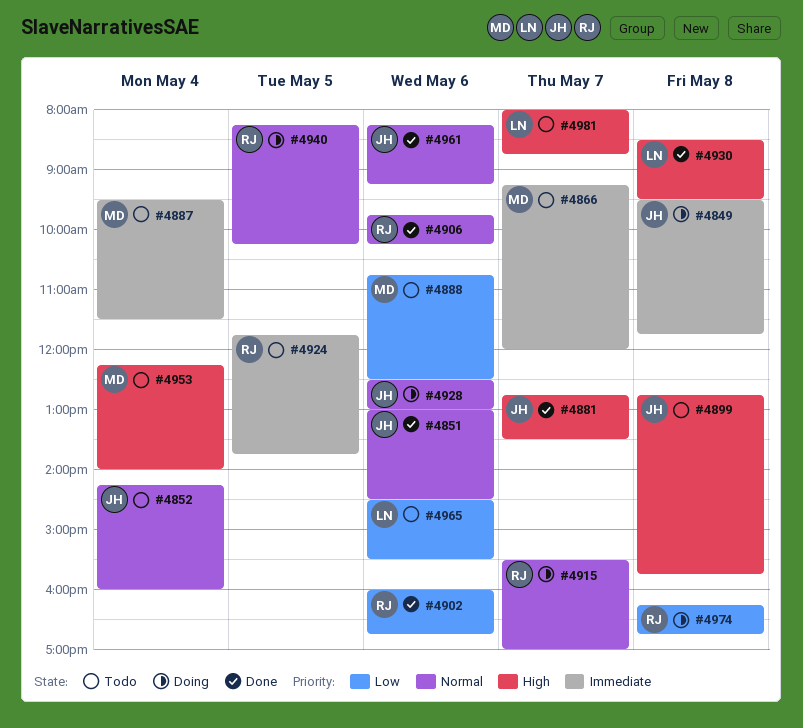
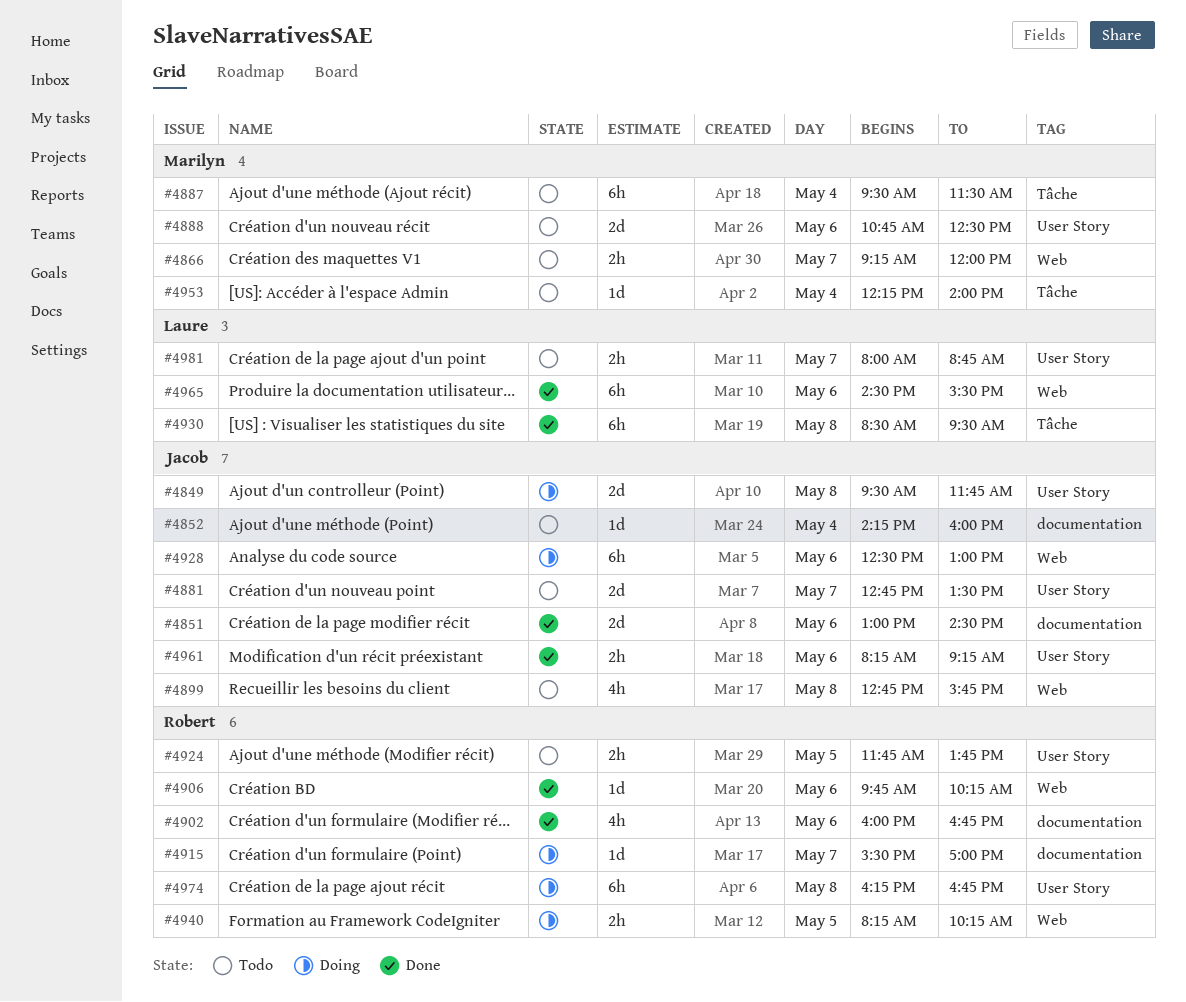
#4881, status: Done -> Todo
#4965, status: Todo -> Done

